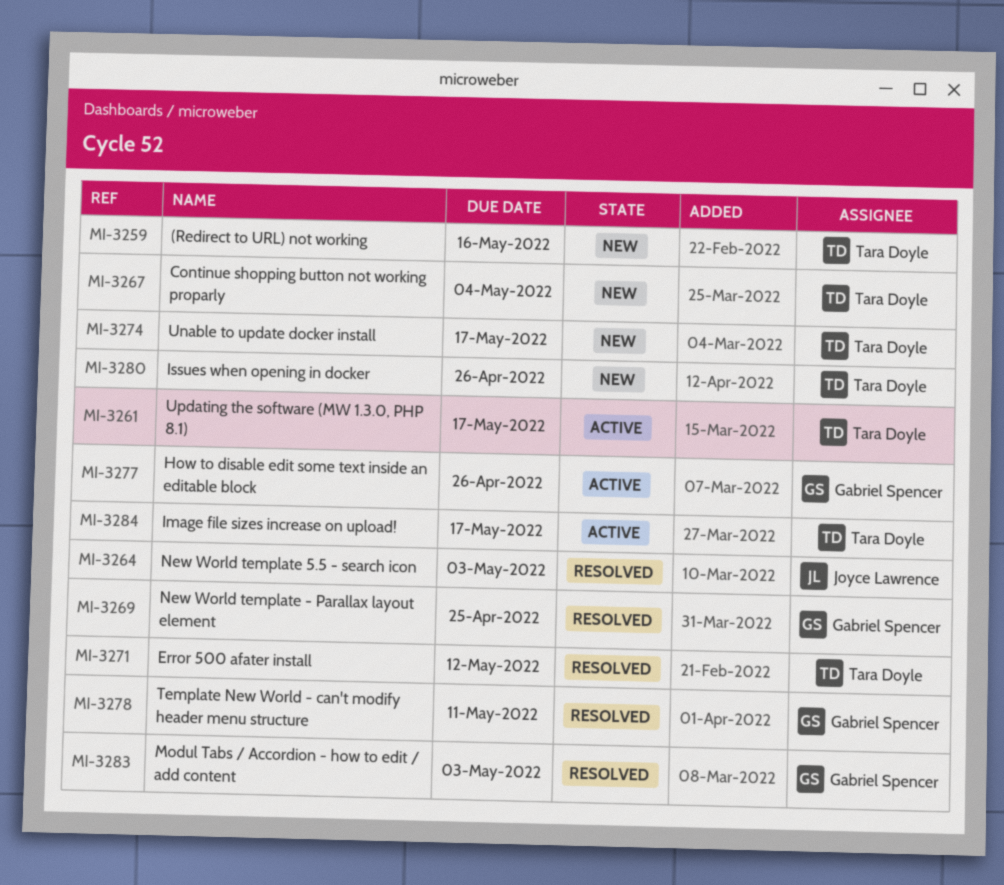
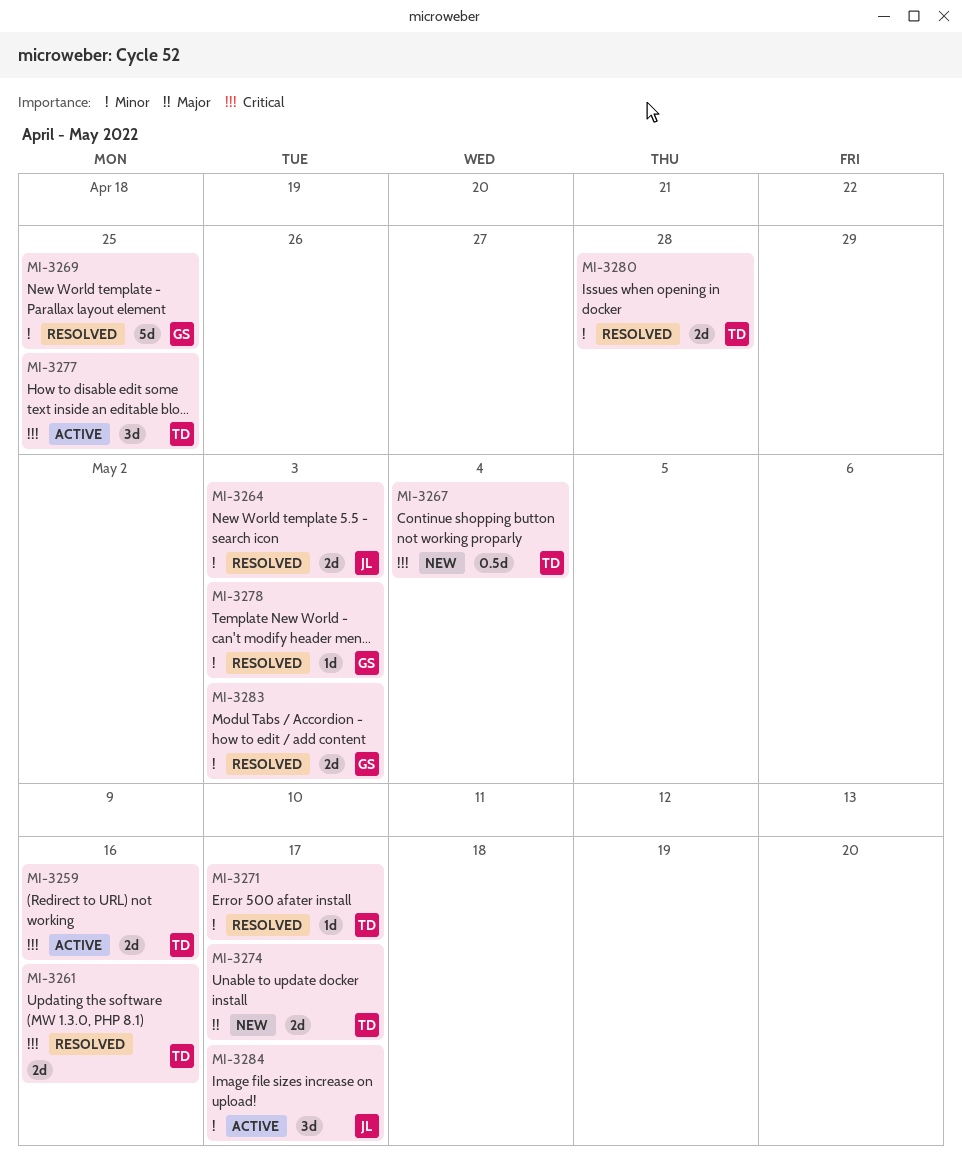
MI-3259, status: New -> Active
MI-3261, status: Active -> Resolved
MI-3261, due: May 17 -> May 16
MI-3271, due: May 12 -> May 17
MI-3277, owner: Gabriel Spencer -> Tara Doyle
MI-3277, due: Apr 26 -> Apr 25
MI-3278, due: May 11 -> May 3
MI-3280, status: New -> Resolved
MI-3280, due: Apr 26 -> Apr 28
MI-3284, owner: Tara Doyle -> Joyce Lawrence

